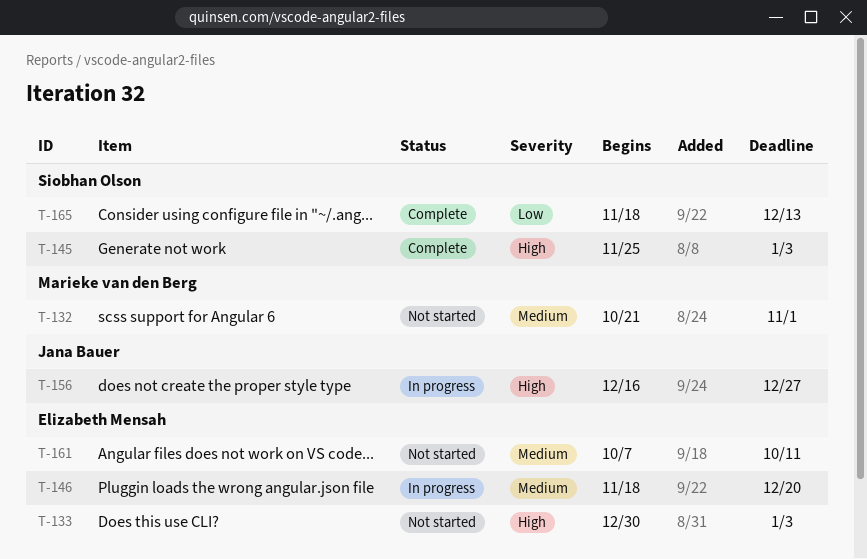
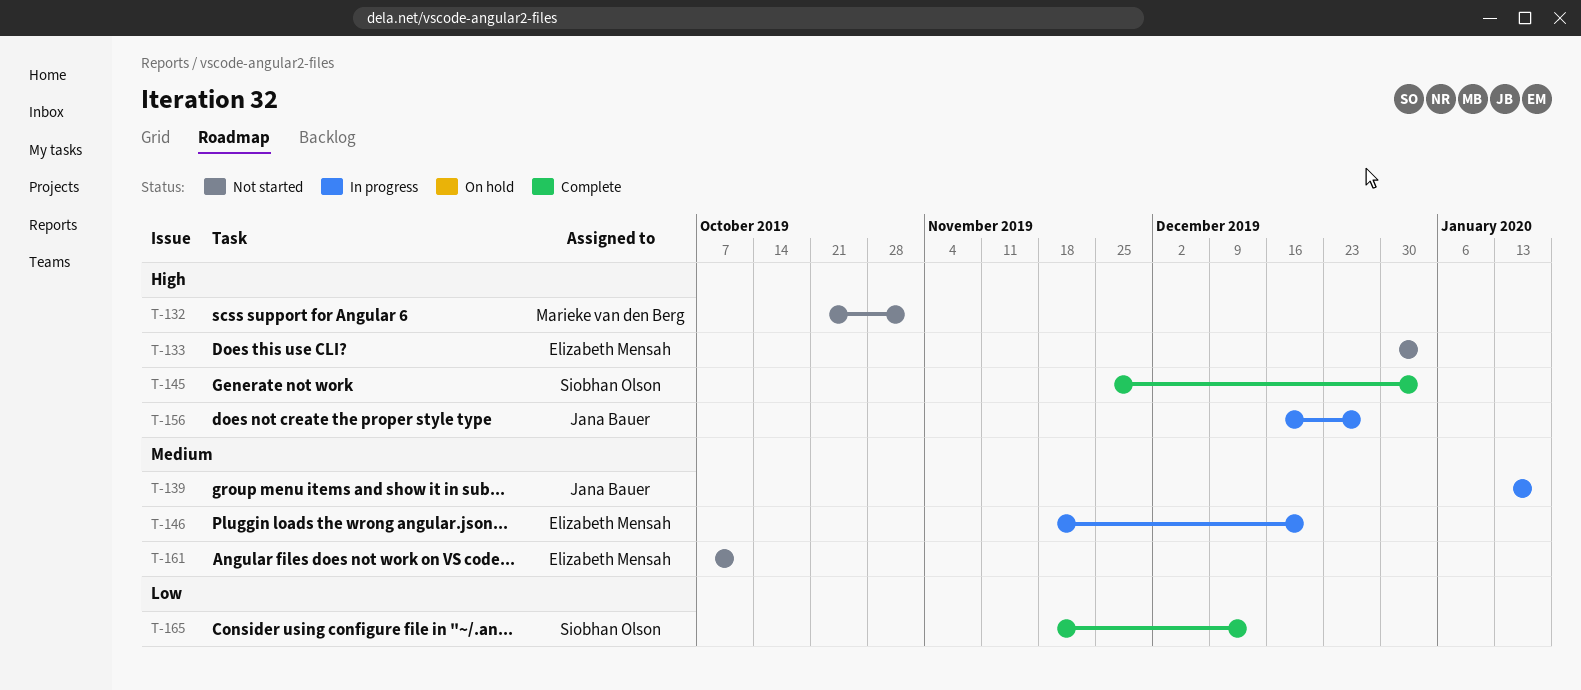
T-132, priority: Medium -> High
T-139: none -> present

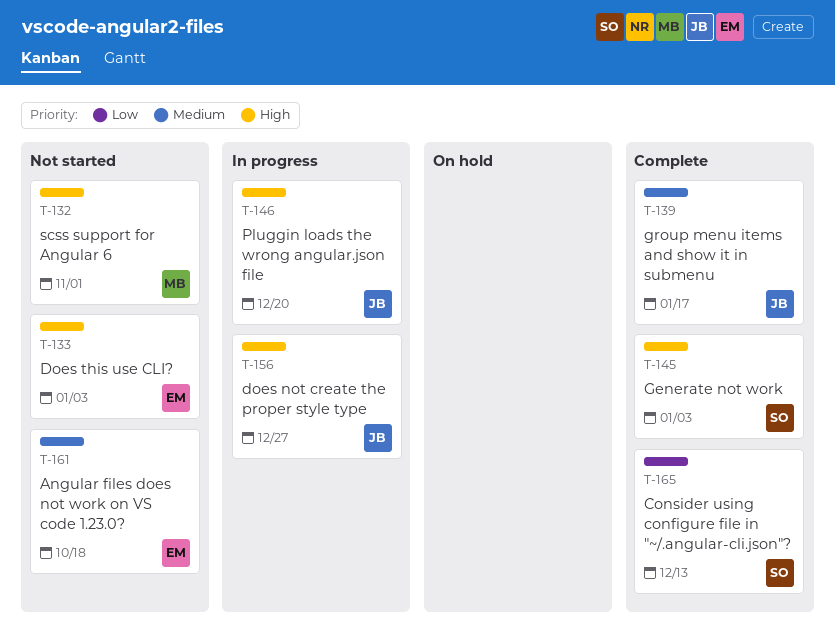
T-139, status: In progress -> Complete
T-146, owner: Elizabeth Mensah -> Jana Bauer
T-146, priority: Medium -> High
T-161, due: Oct 11 -> Oct 18

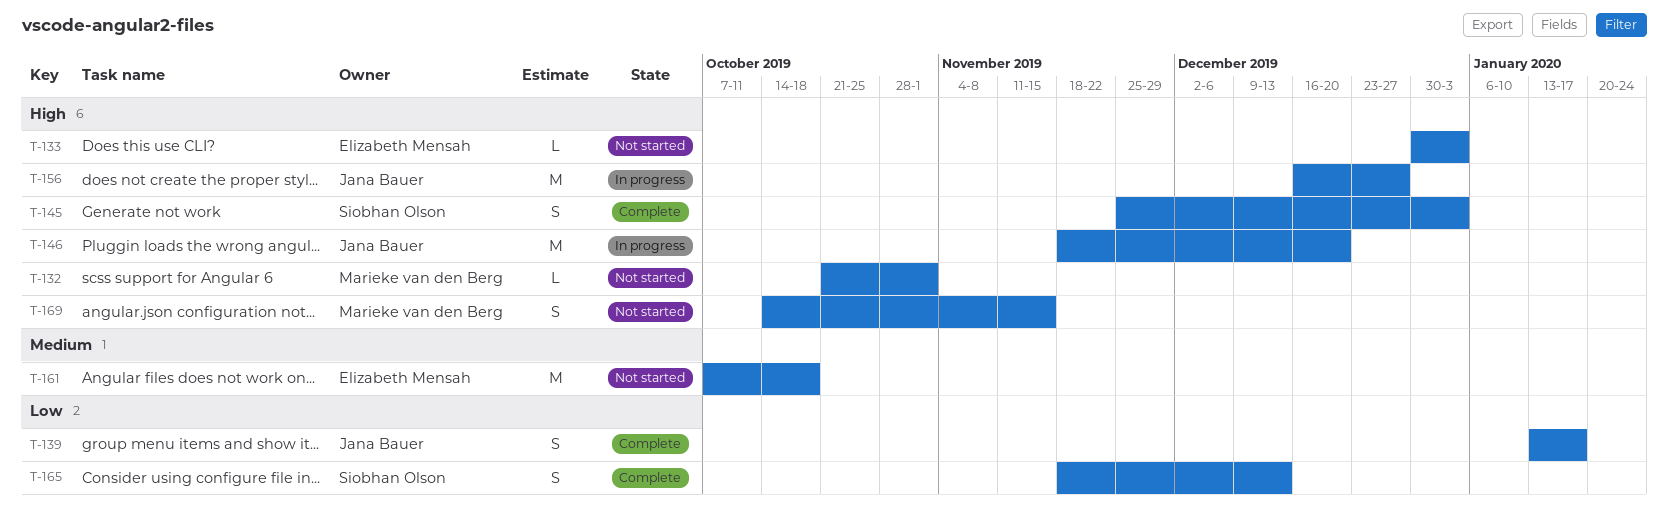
T-139, priority: Medium -> Low
T-169: none -> present

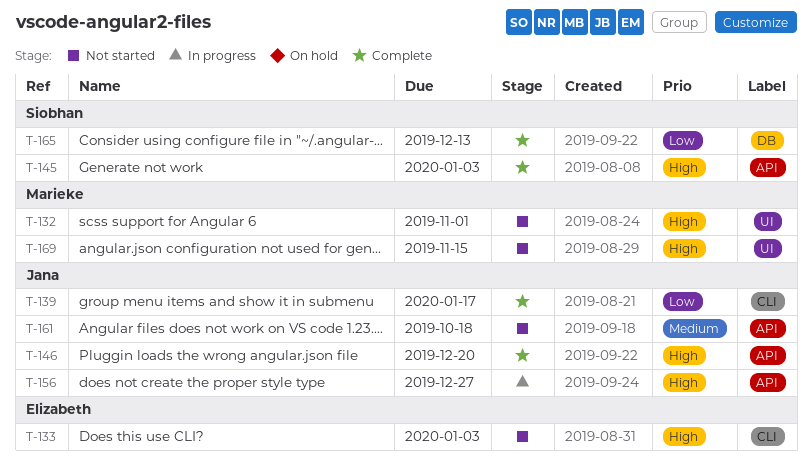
T-146, status: In progress -> Complete
T-161, owner: Elizabeth Mensah -> Jana Bauer

